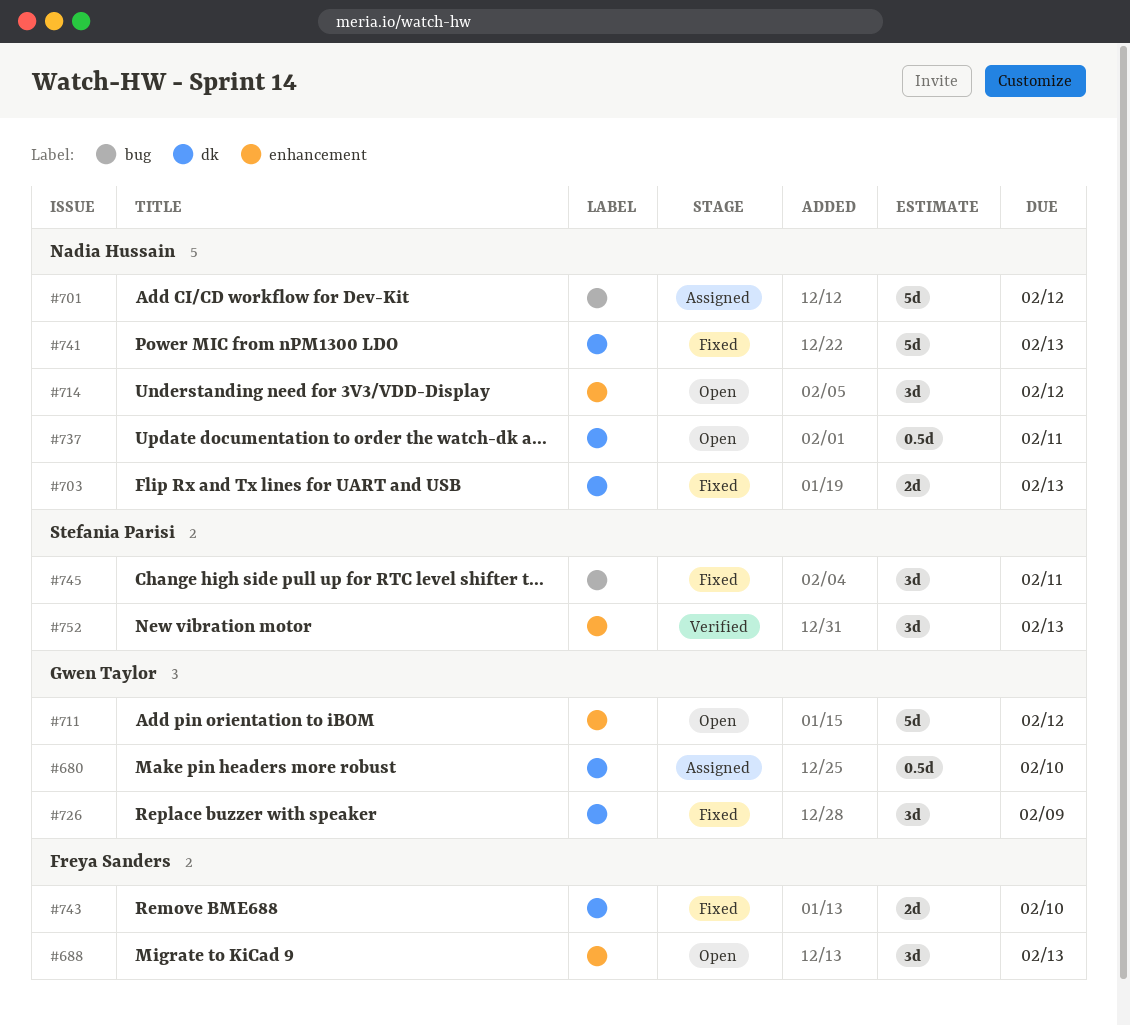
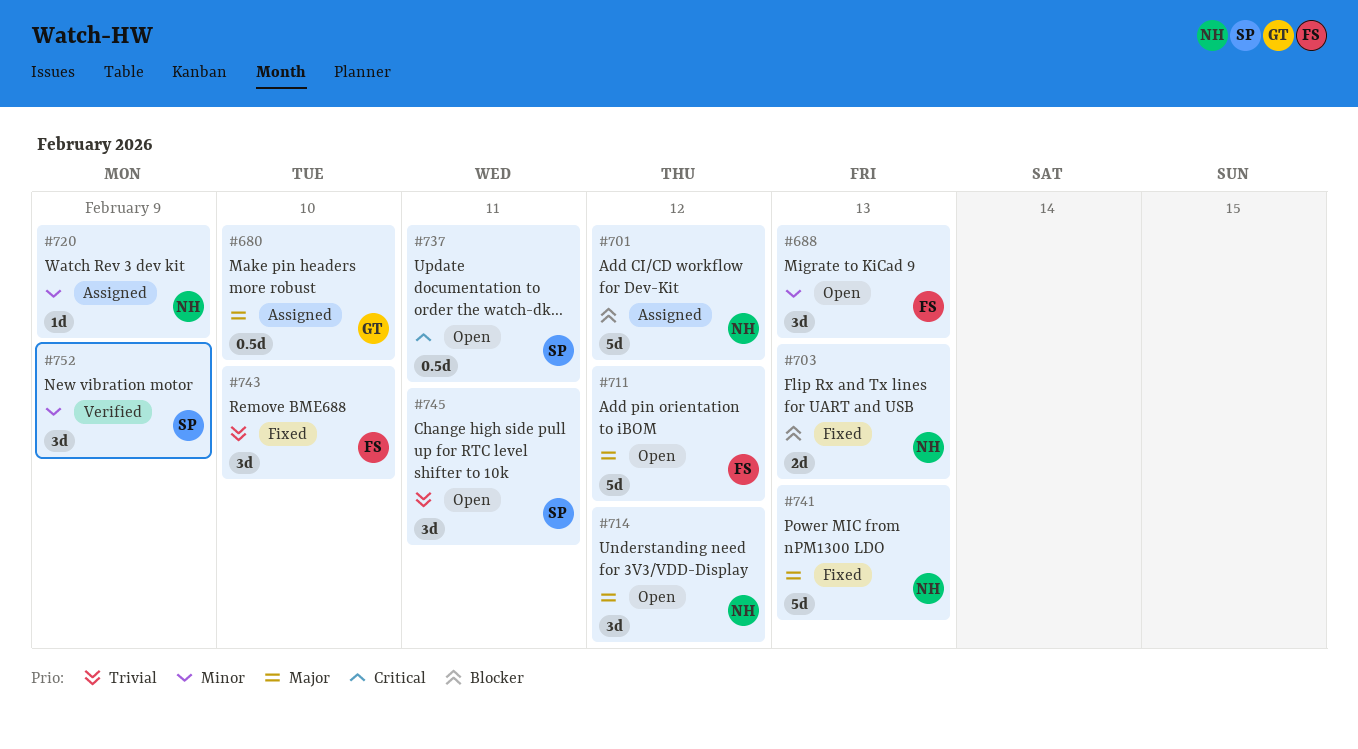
#711, owner: Gwen Taylor -> Freya Sanders
#720: none -> present
#726: present -> none
#737, owner: Nadia Hussain -> Stefania Parisi
#743, estimate: 2d -> 3d
#745, status: Fixed -> Open
#752, due: Feb 13 -> Feb 9

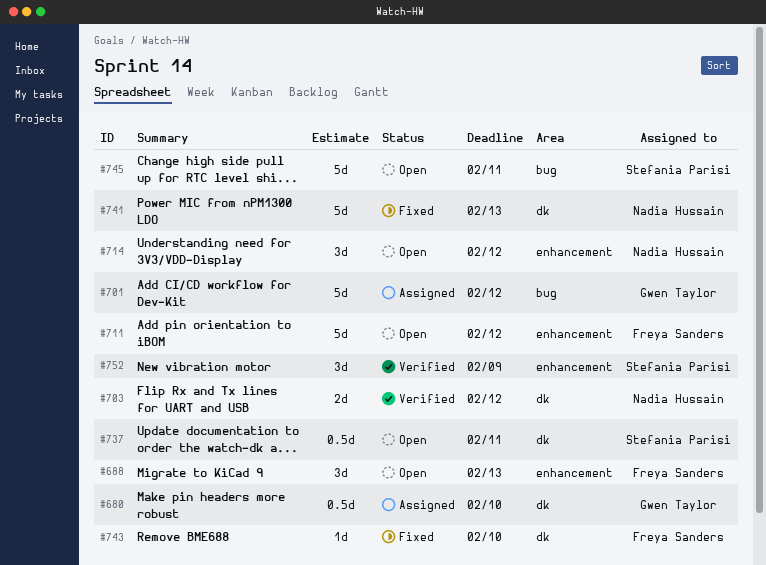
#701, owner: Nadia Hussain -> Gwen Taylor
#703, status: Fixed -> Verified
#703, due: Feb 13 -> Feb 12
#720: present -> none
#743, estimate: 3d -> 1d
#745, estimate: 3d -> 5d

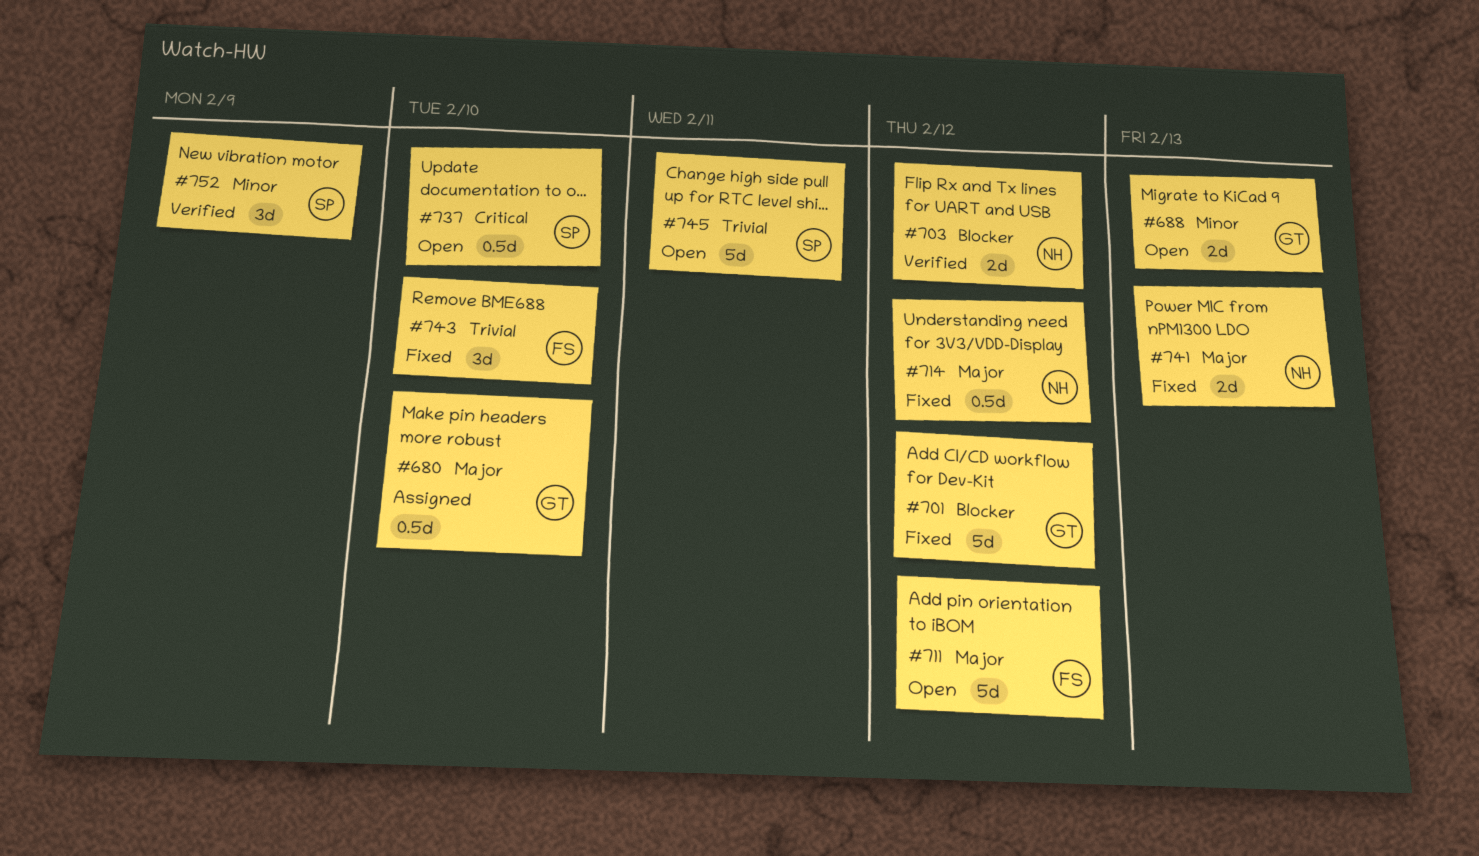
#688, owner: Freya Sanders -> Gwen Taylor
#688, estimate: 3d -> 2d
#701, status: Assigned -> Fixed
#714, status: Open -> Fixed
#714, estimate: 3d -> 0.5d
#737, due: Feb 11 -> Feb 10
#741, estimate: 5d -> 2d
#743, estimate: 1d -> 3d

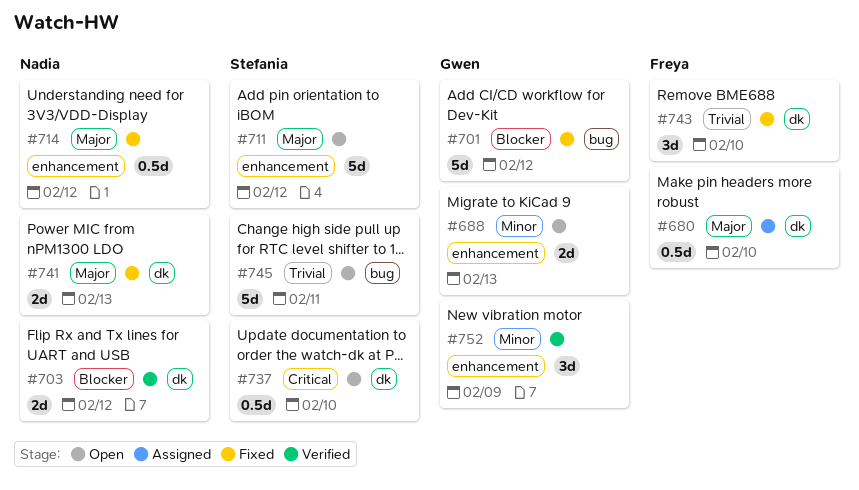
#680, owner: Gwen -> Freya
#711, owner: Freya -> Stefania
#752, owner: Stefania -> Gwen

